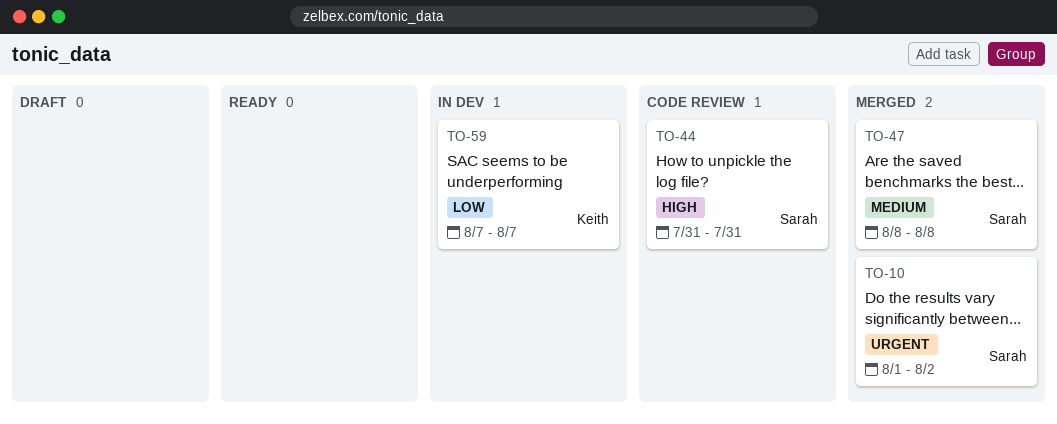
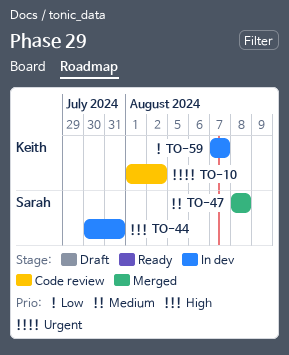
TO-10, status: Merged -> Code review
TO-10, owner: Sarah -> Keith
TO-44, status: Code review -> In dev
TO-44, start: Jul 31 -> Jul 30

